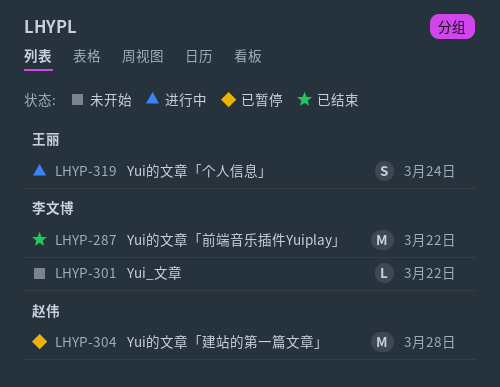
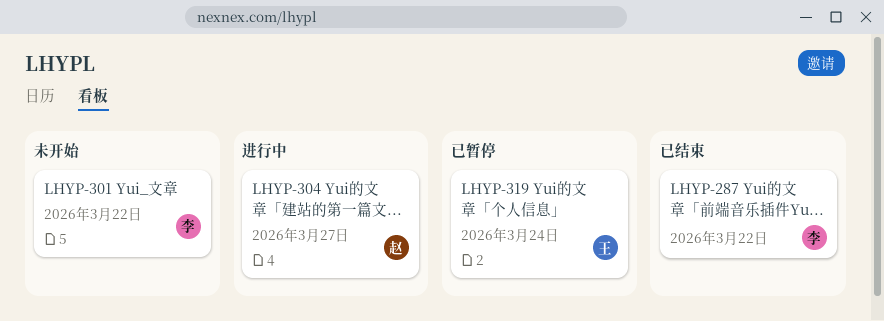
LHYP-304, status: 已暂停 -> 进行中
LHYP-304, due: Mar 28 -> Mar 27
LHYP-319, status: 进行中 -> 已暂停

